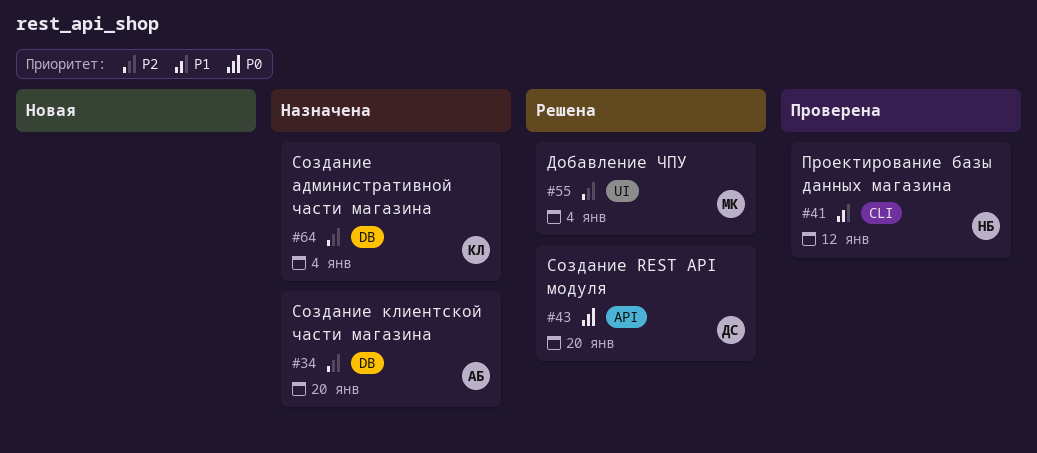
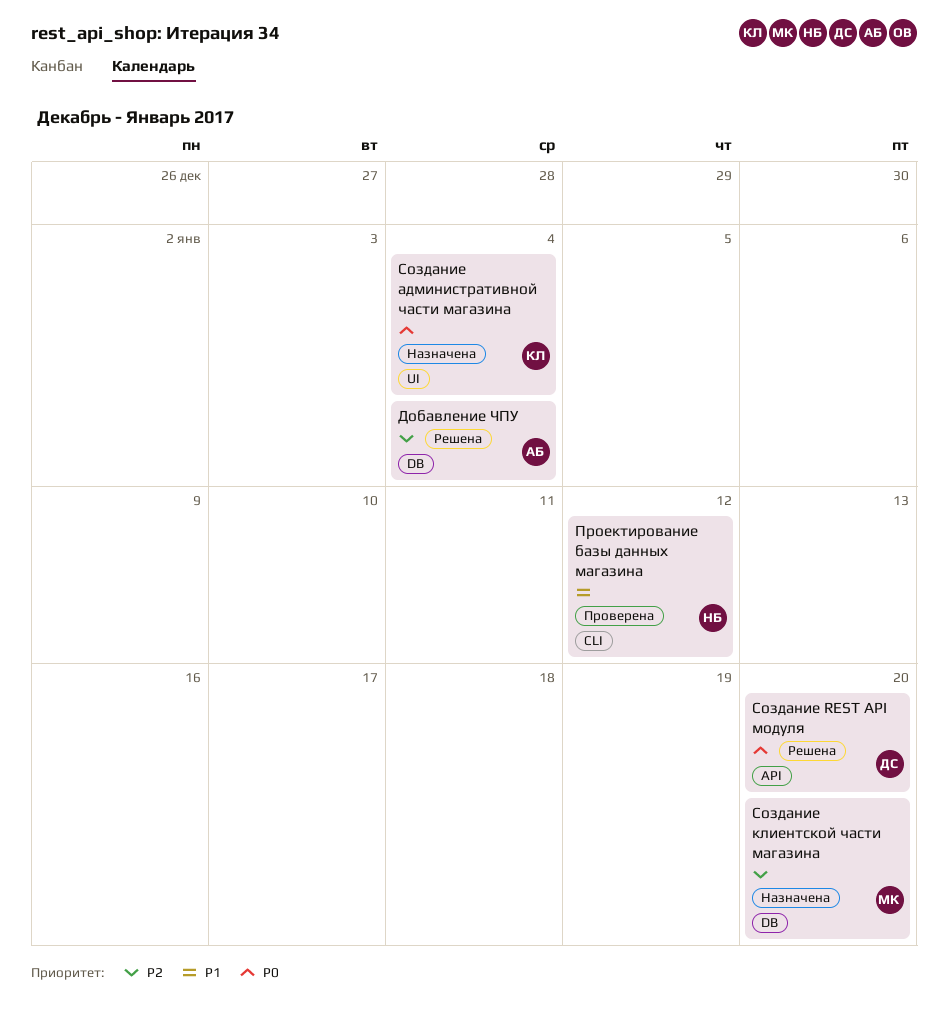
Добавление ЧПУ, owner: МК -> АБ
Добавление ЧПУ, label: UI -> DB
Создание административной части магазина, priority: P2 -> P0
Создание административной части магазина, label: DB -> UI
Создание клиентской части магазина, owner: АБ -> МК

